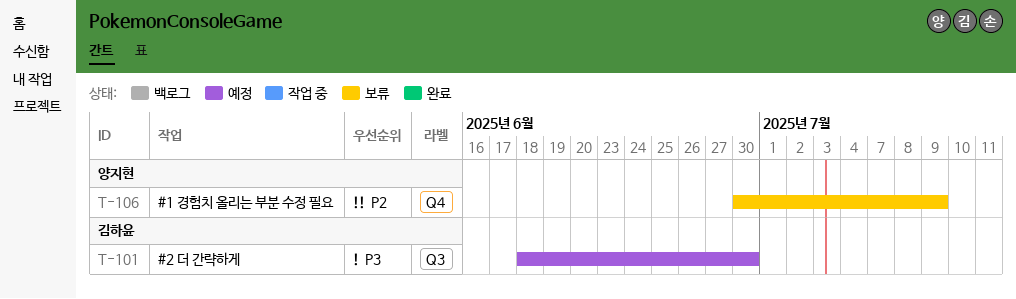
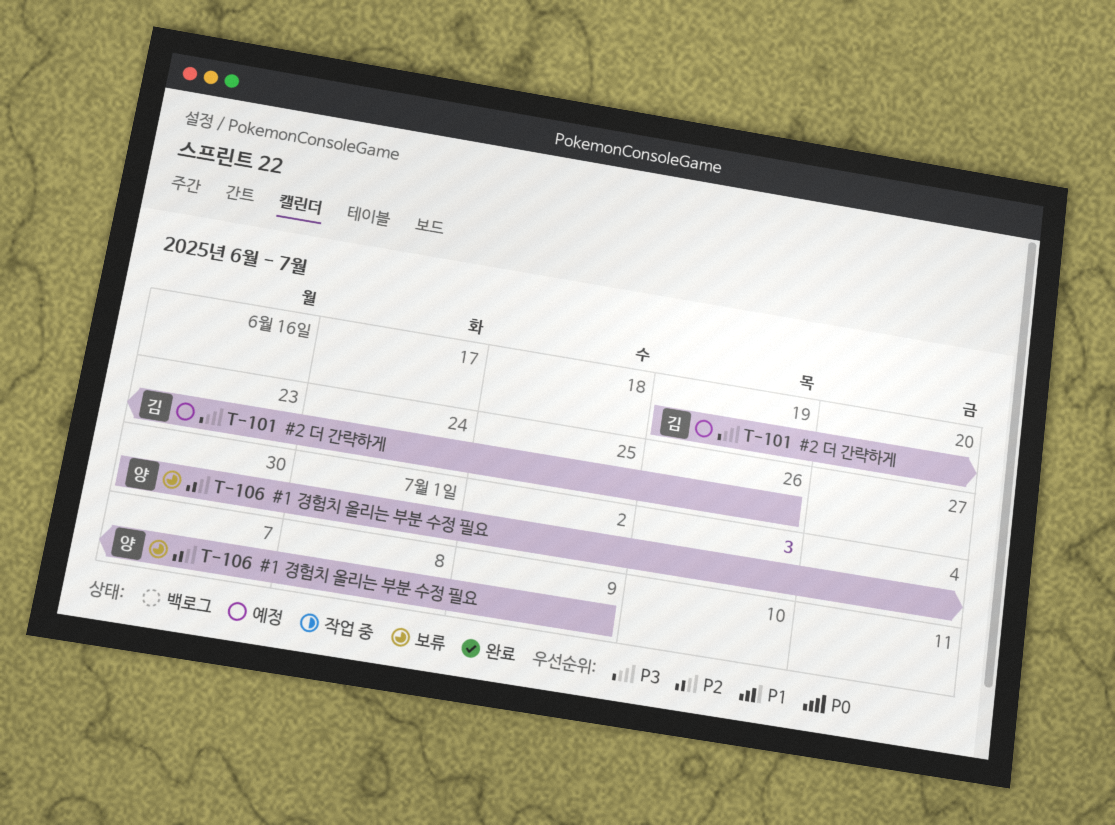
T-101, start: Jun 18 -> Jun 19
T-101, due: Jun 30 -> Jun 26

